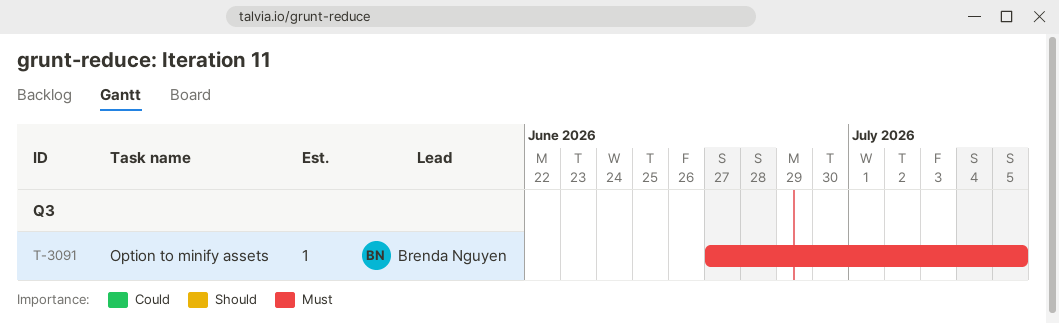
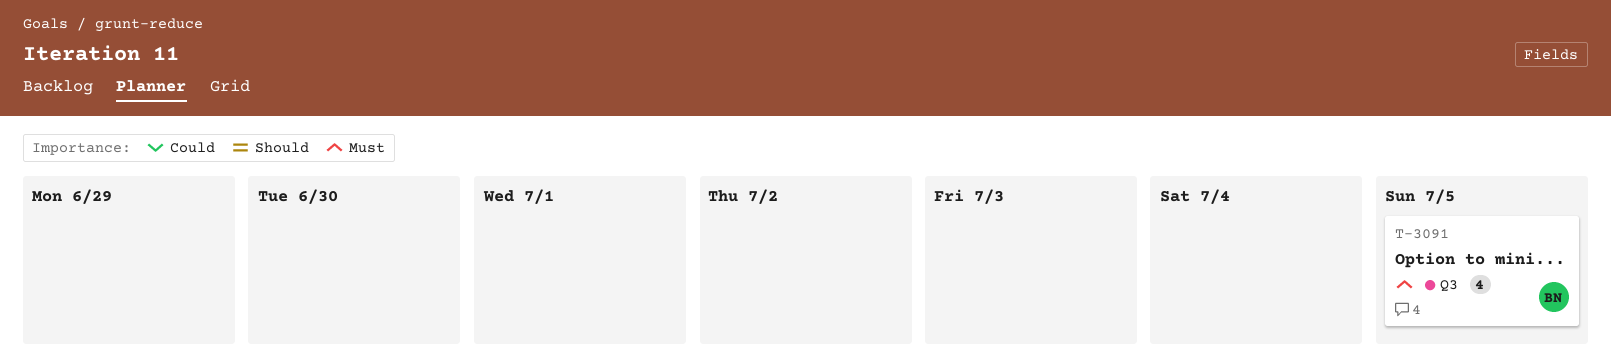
T-3091, estimate: 1 -> 4

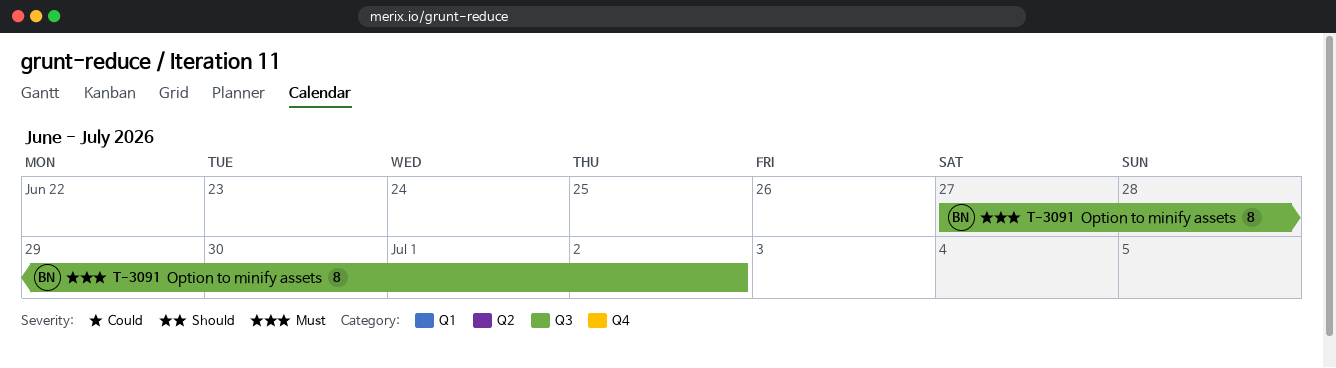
T-3091, estimate: 4 -> 8
T-3091, due: Jul 5 -> Jul 2

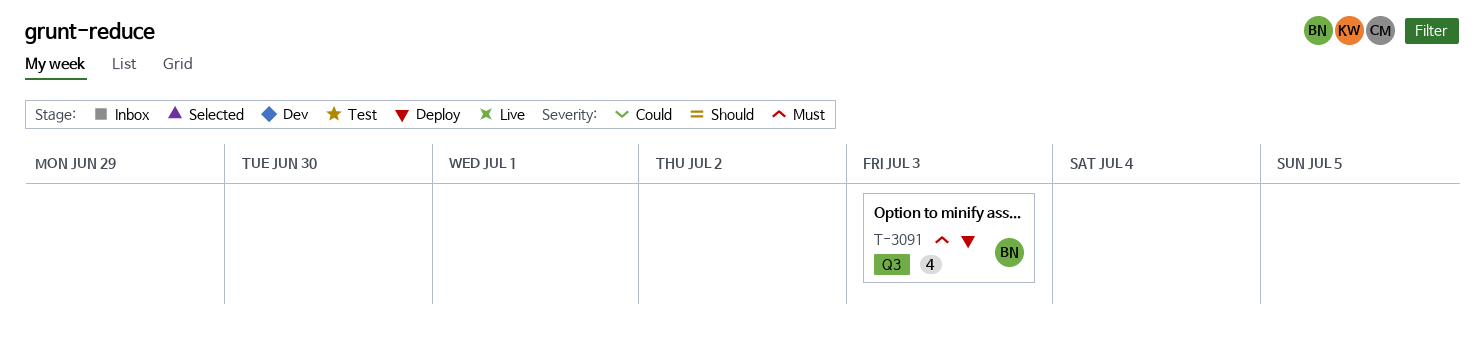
T-3091, estimate: 8 -> 4
T-3091, due: Jul 2 -> Jul 3

